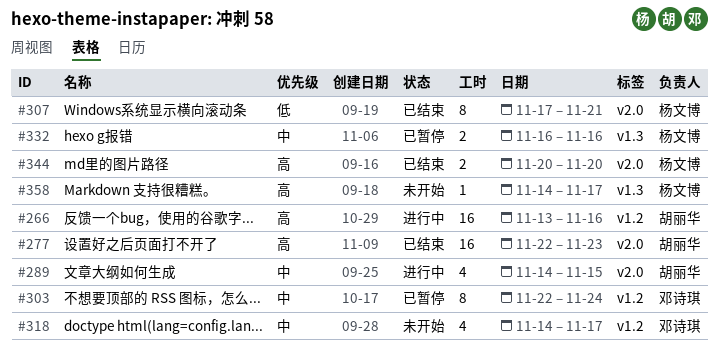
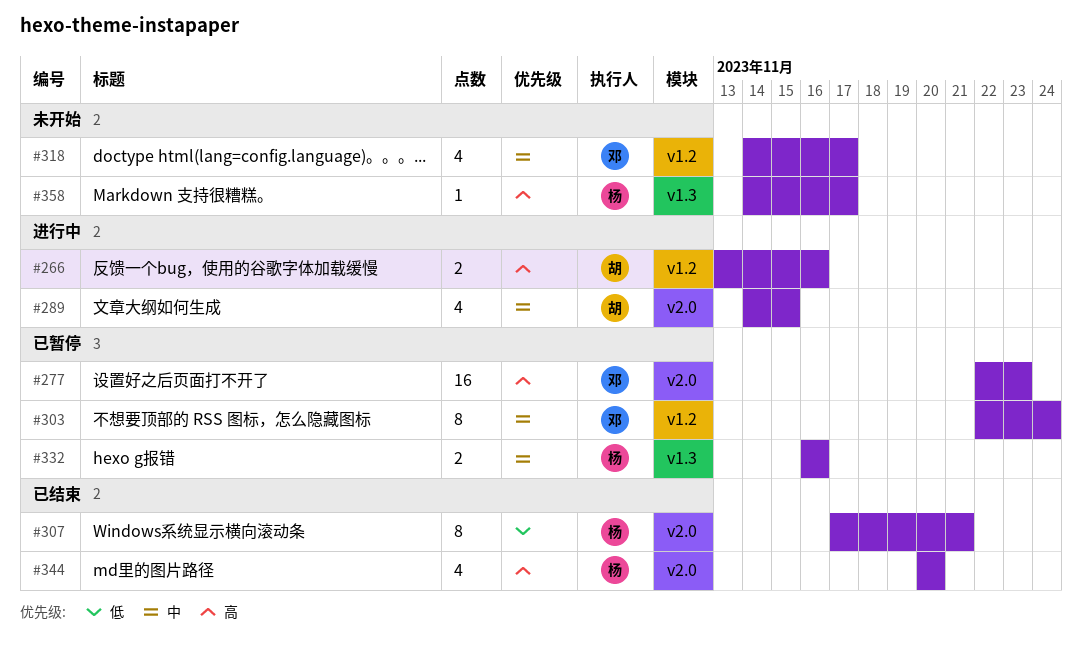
#266, estimate: 16 -> 2
#277, status: 已结束 -> 已暂停
#277, owner: 胡丽华 -> 邓诗琪
#344, estimate: 2 -> 4

